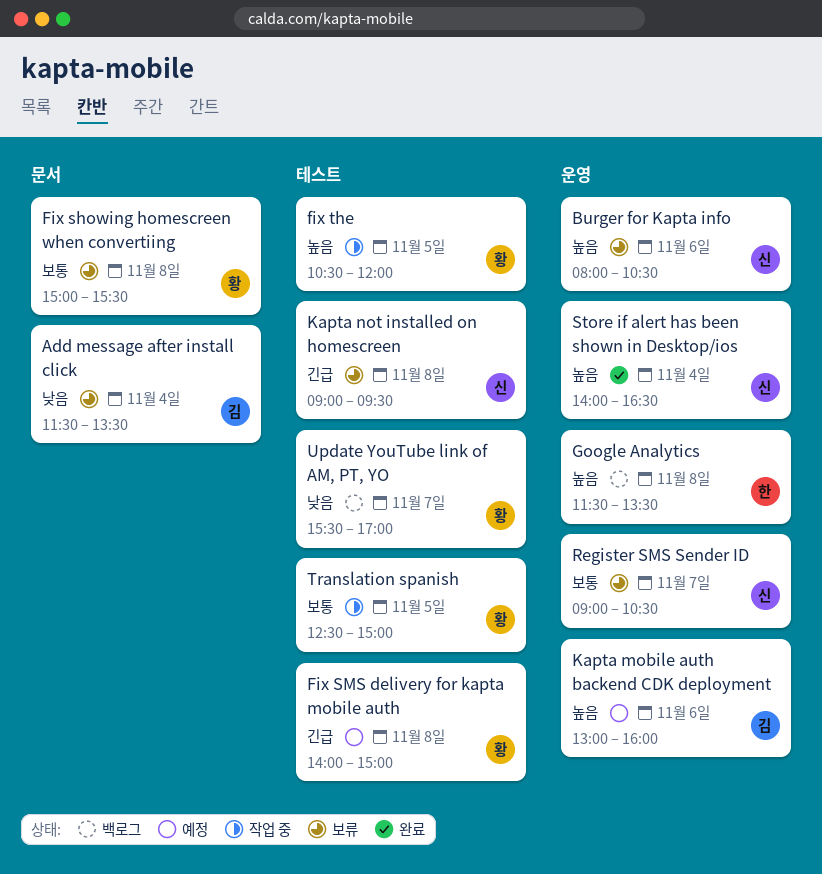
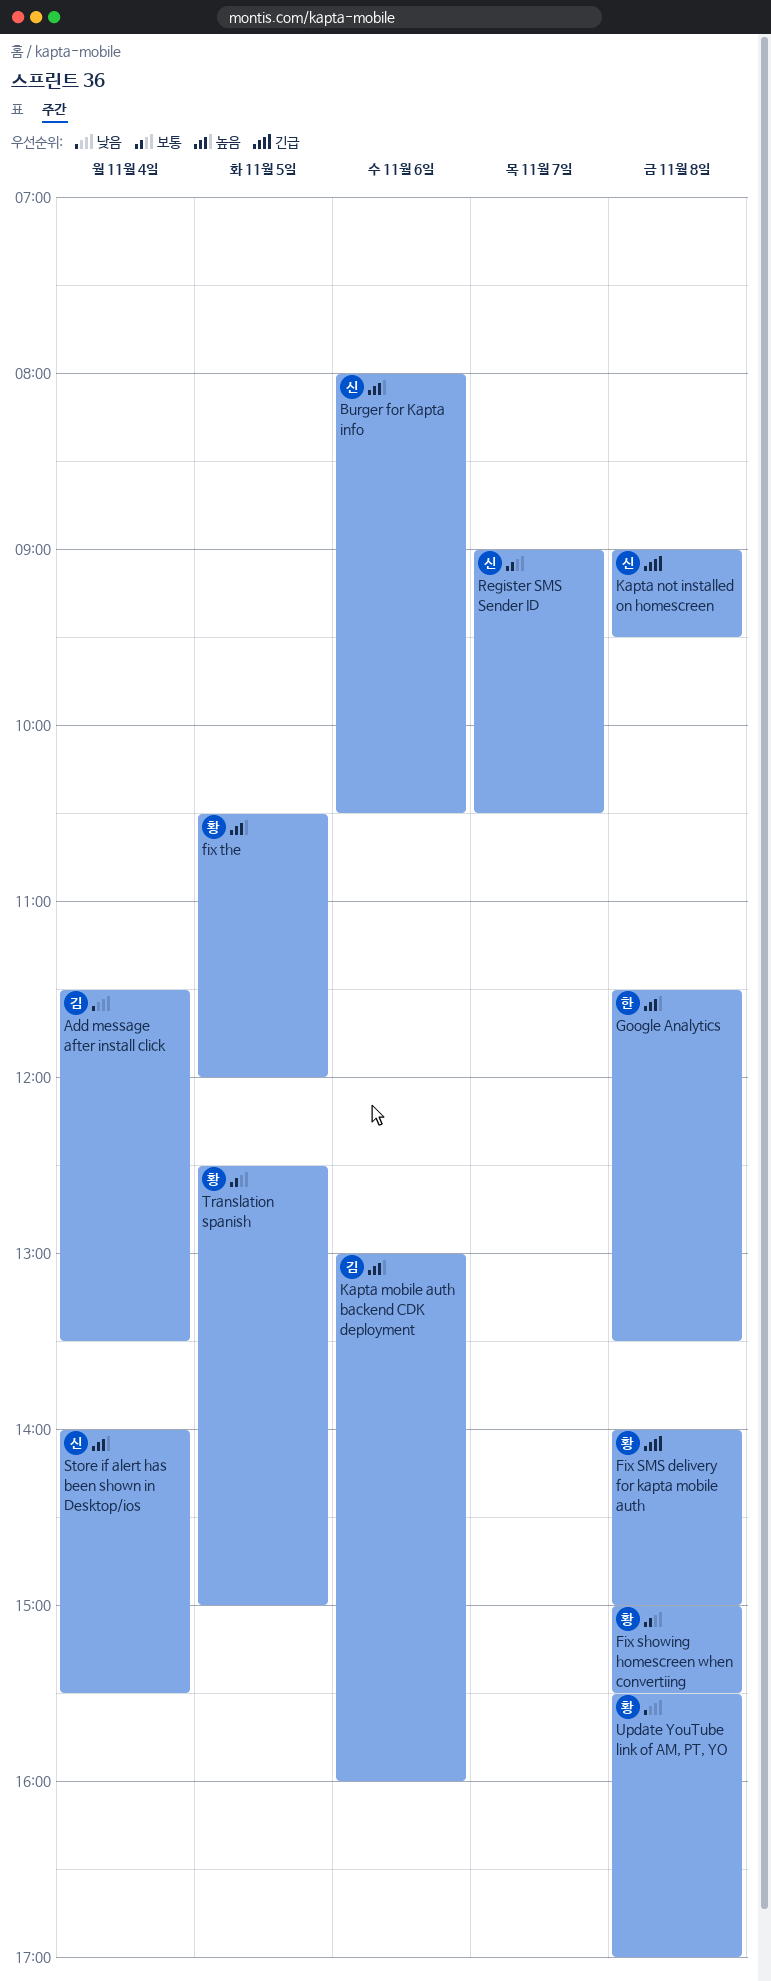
Store if alert has been shown in Desktop/ios, ends: 16:30 -> 15:30
Update YouTube link of AM, PT, YO, day: Nov 7 -> Nov 8

